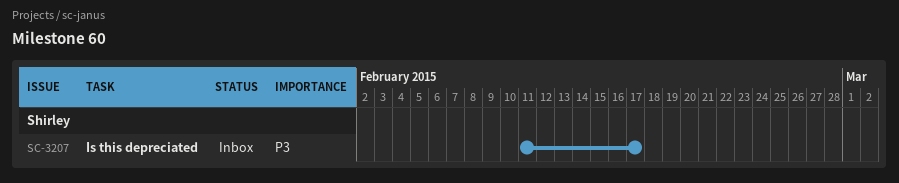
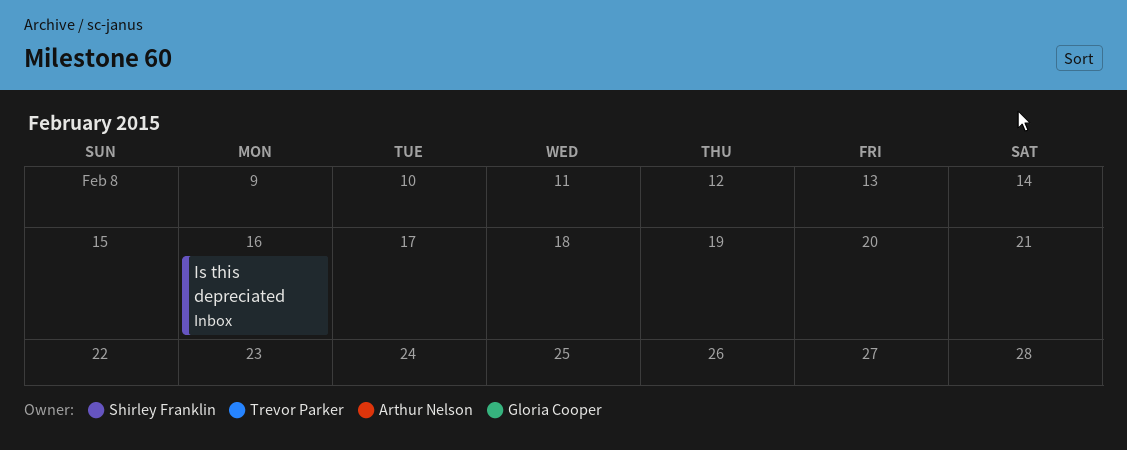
Is this depreciated, due: Feb 17 -> Feb 16

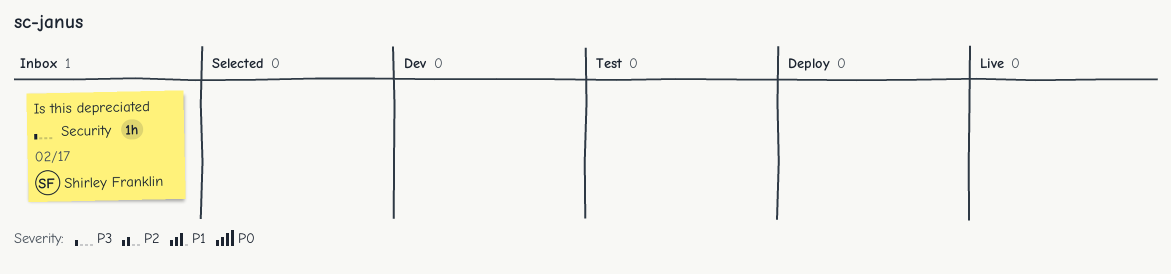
Is this depreciated, due: Feb 16 -> Feb 17

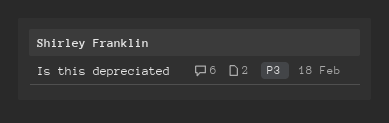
Is this depreciated, due: Feb 17 -> Feb 18

